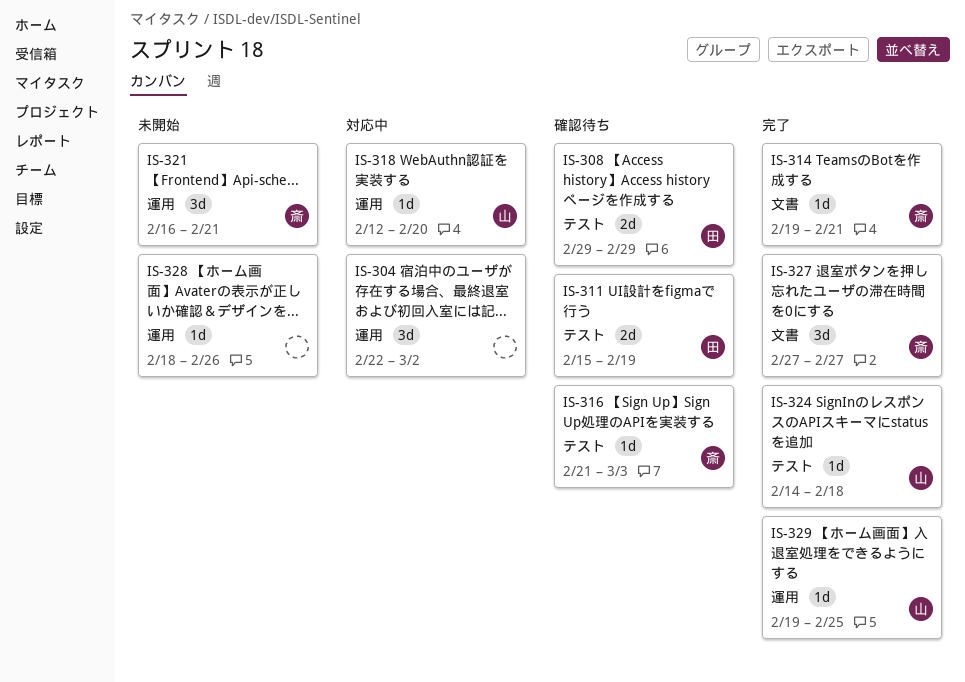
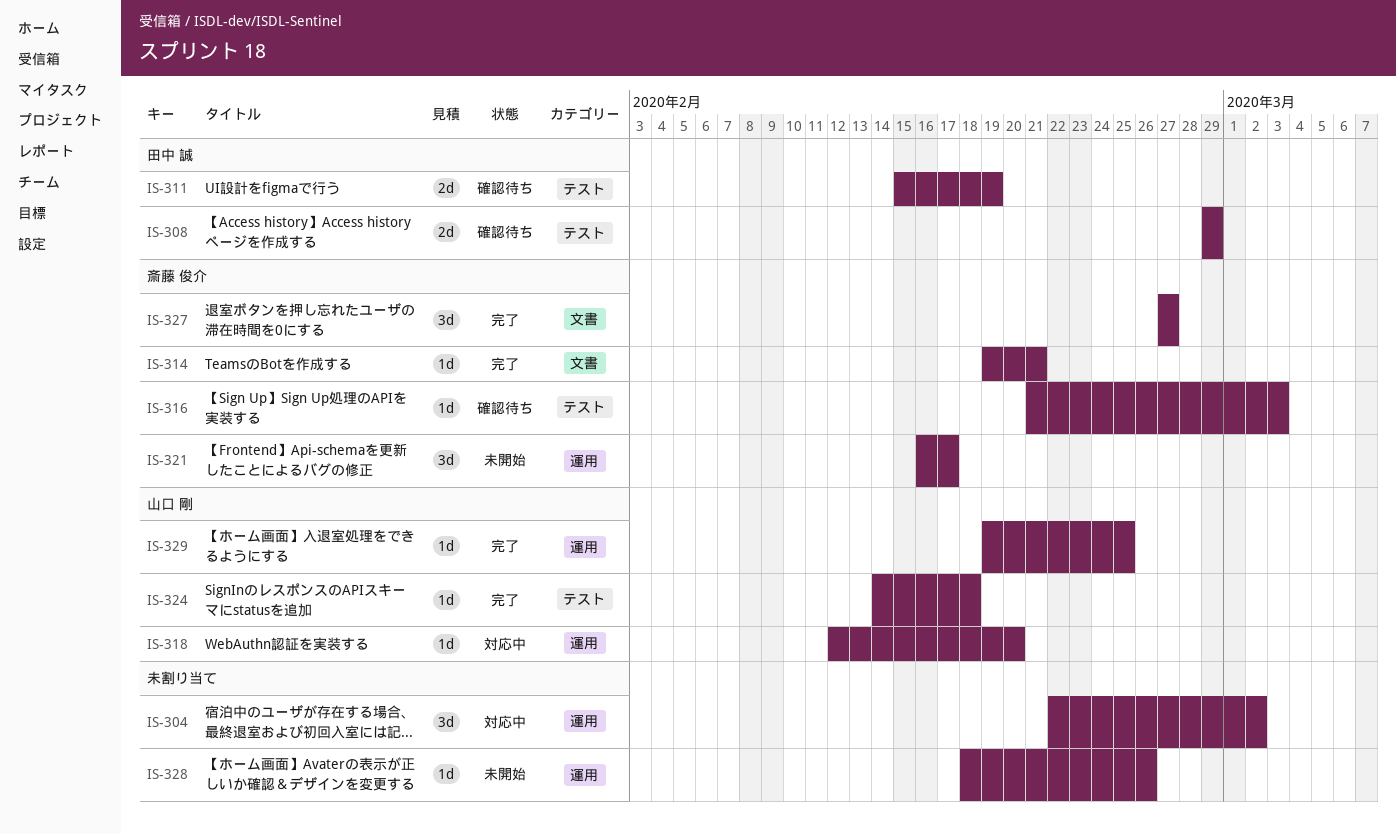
IS-321, due: Feb 21 -> Feb 17

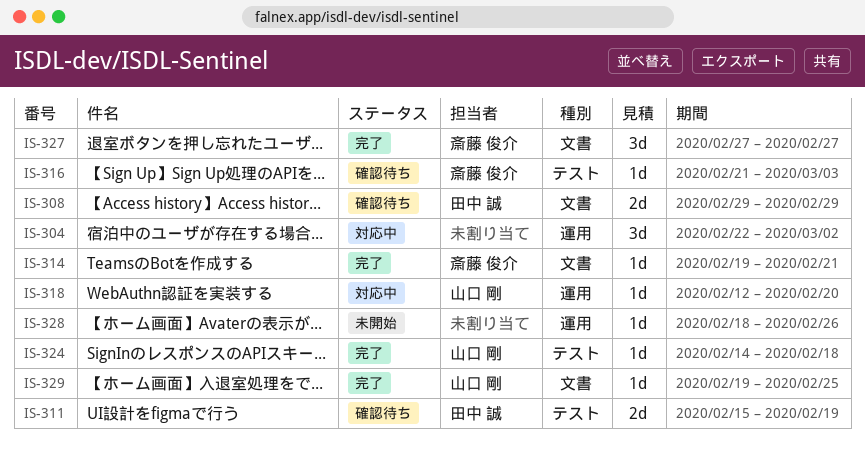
IS-308, label: テスト -> 文書
IS-321: present -> none
IS-329, label: 運用 -> 文書

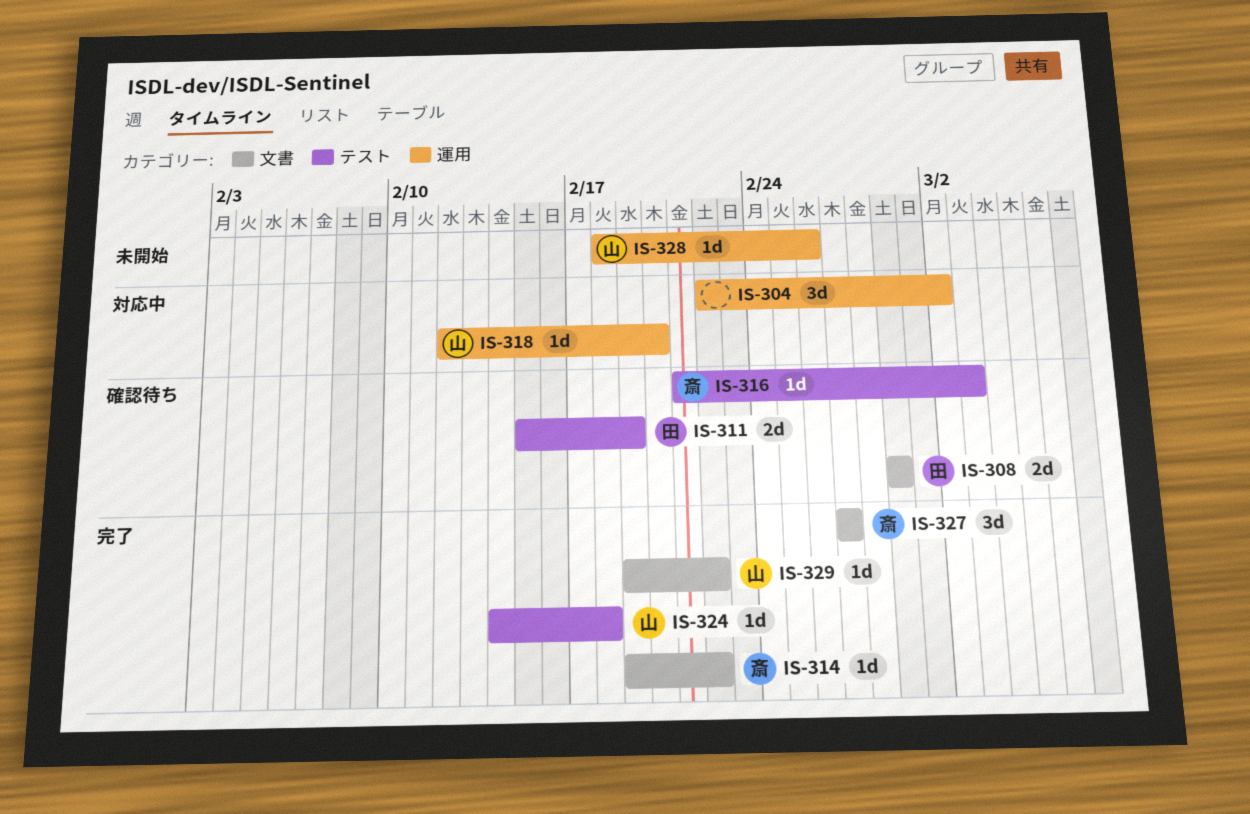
IS-314, due: Feb 21 -> Feb 22
IS-328, owner: none -> 山口 剛
IS-329, due: Feb 25 -> Feb 22

